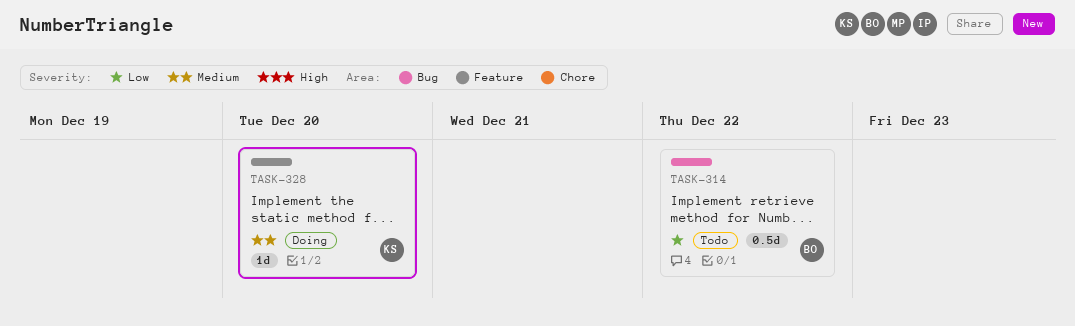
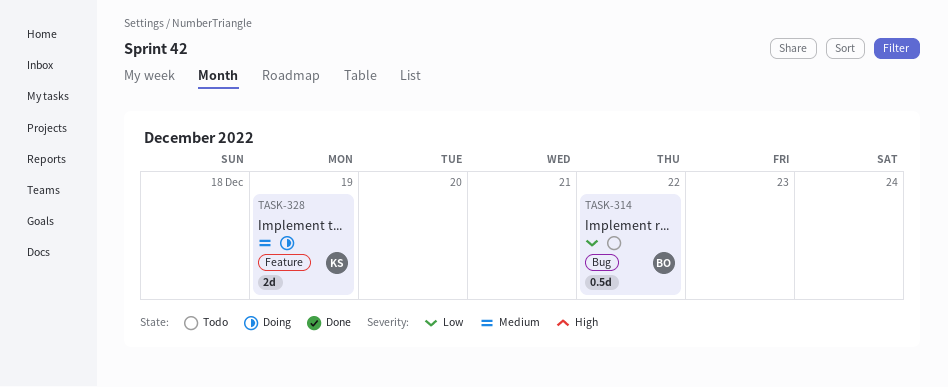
TASK-328, estimate: 1d -> 2d
TASK-328, due: Dec 20 -> Dec 19

